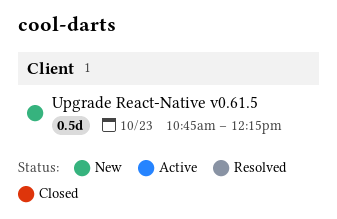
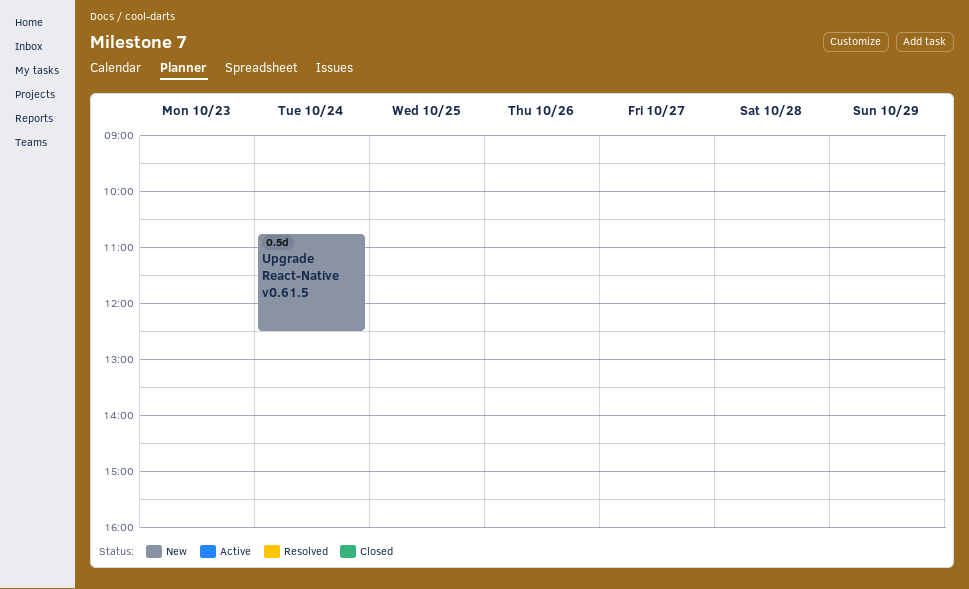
Upgrade React-Native v0.61.5, day: Oct 23 -> Oct 24
Upgrade React-Native v0.61.5, ends: 12:15 -> 12:30

